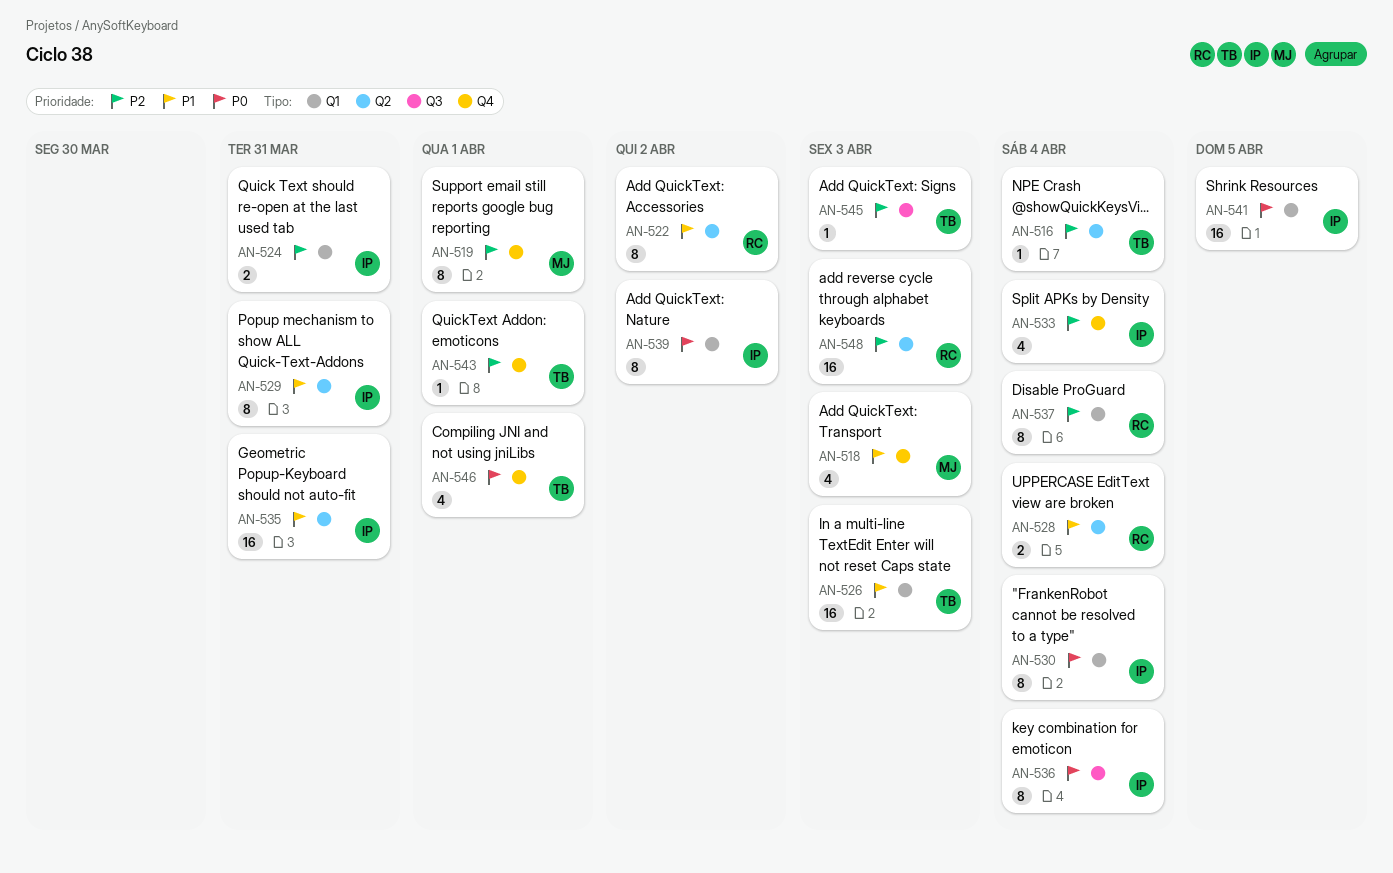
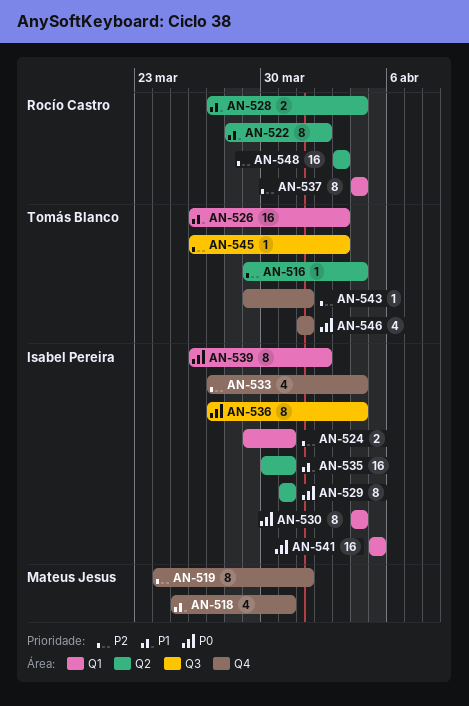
AN-518, due: Apr 3 -> Mar 31
AN-529, priority: P1 -> P0

